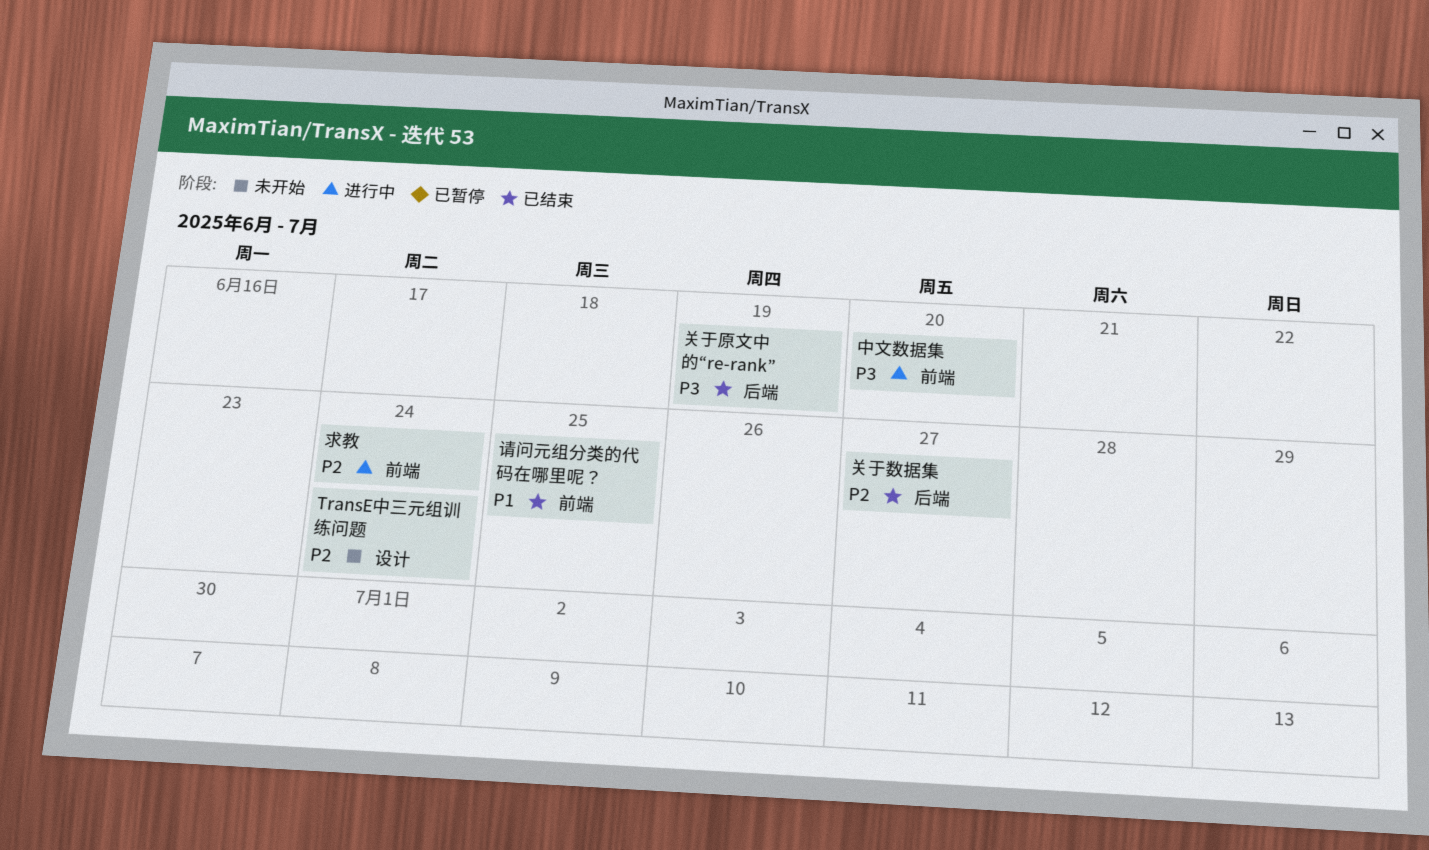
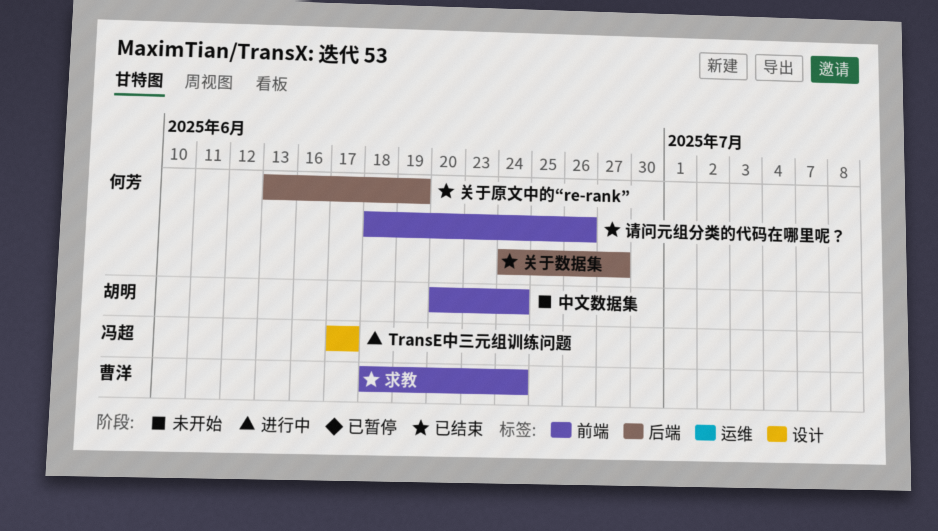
TransE中三元组训练问题, status: 未开始 -> 进行中
TransE中三元组训练问题, due: Jun 24 -> Jun 17
中文数据集, status: 进行中 -> 未开始
中文数据集, due: Jun 20 -> Jun 24
求教, status: 进行中 -> 已结束
请问元组分类的代码在哪里呢？, due: Jun 25 -> Jun 26

